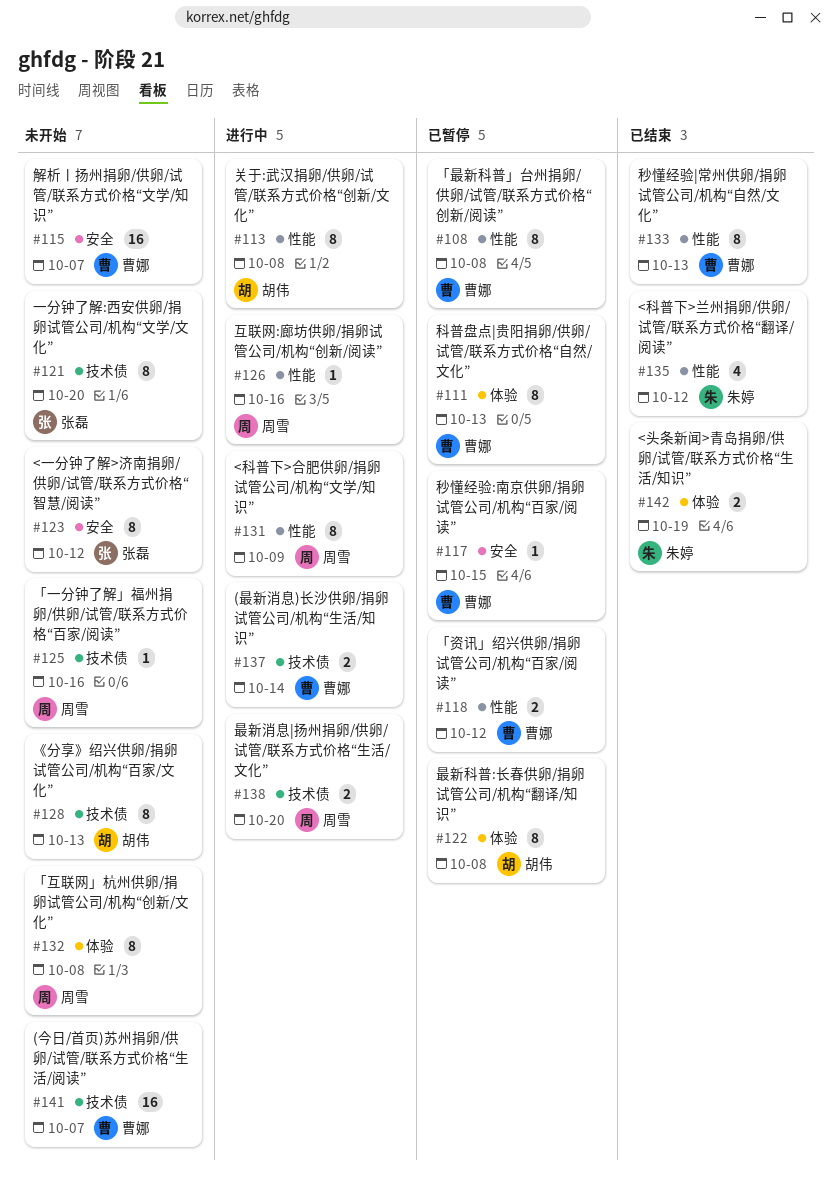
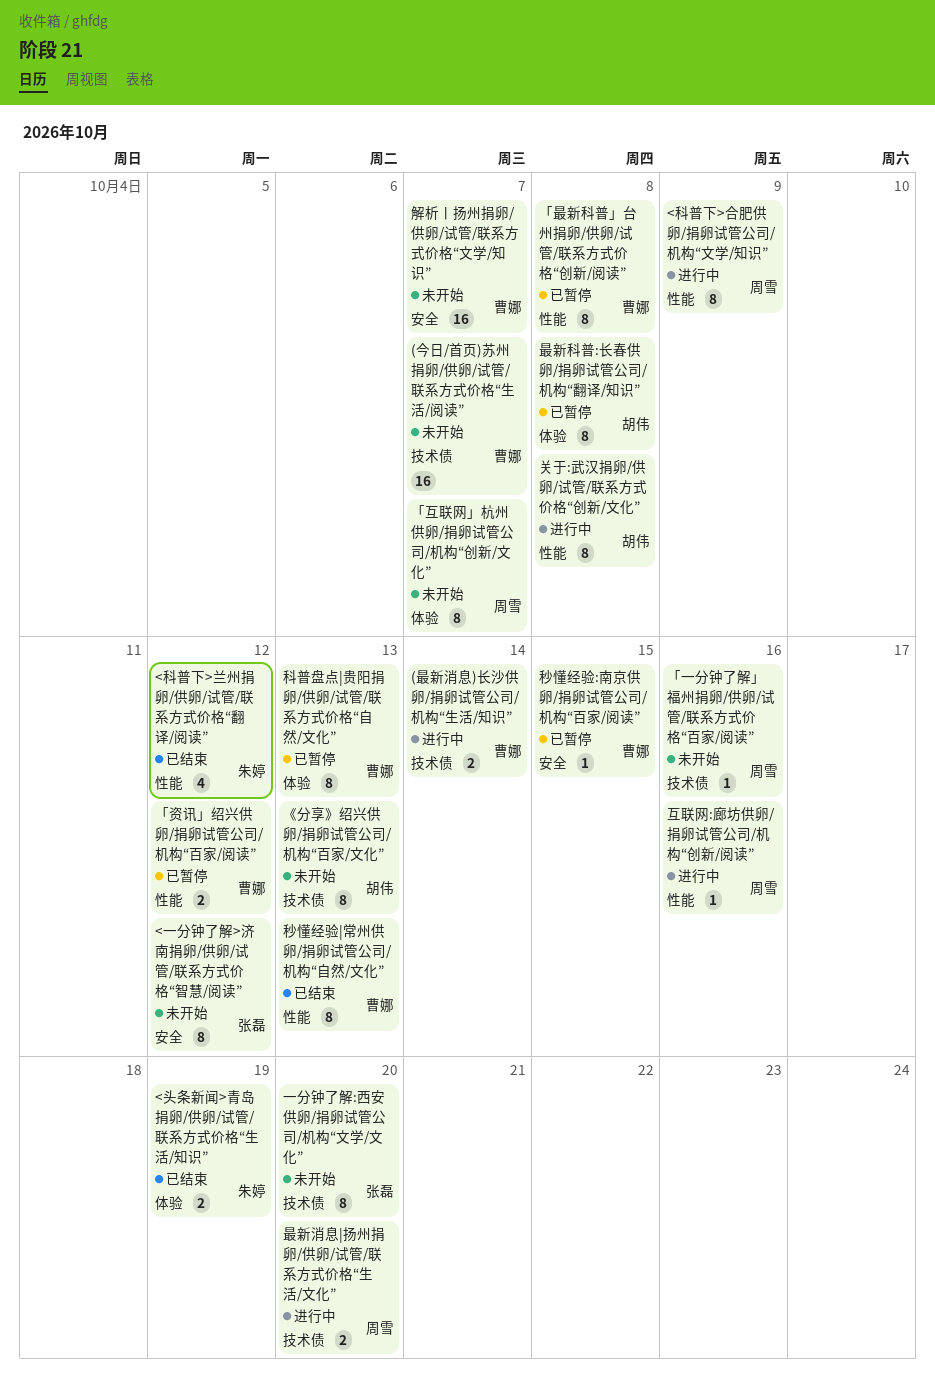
「互联网」杭州供卵/捐卵试管公司/机构“创新/文化”, due: Oct 8 -> Oct 7

